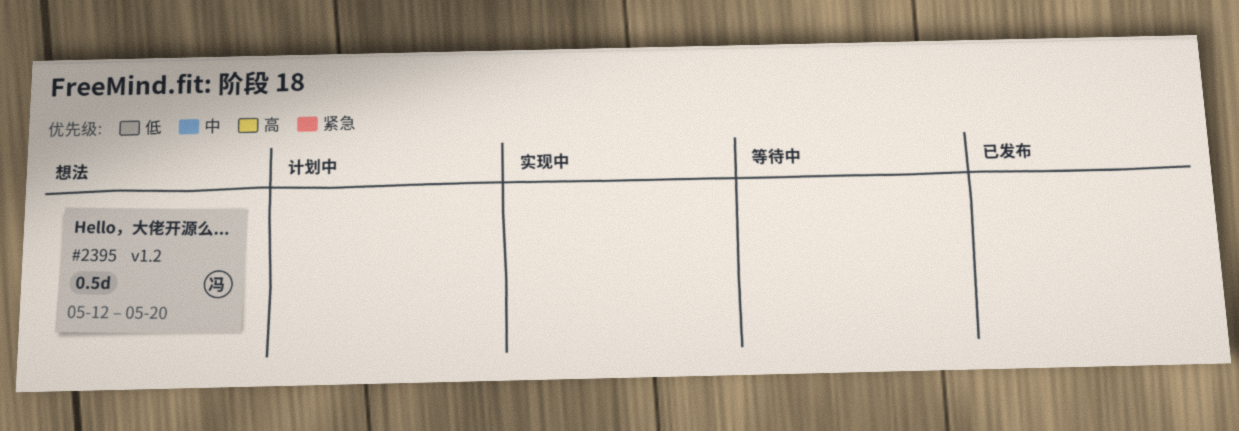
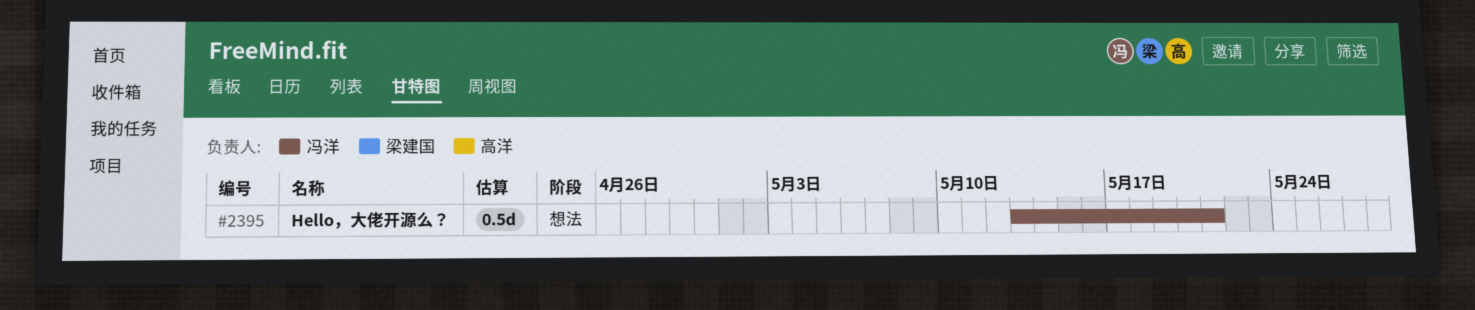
#2395, start: May 12 -> May 13
#2395, due: May 20 -> May 21

